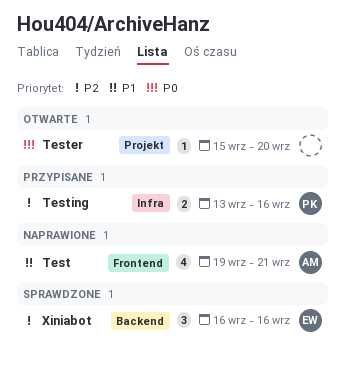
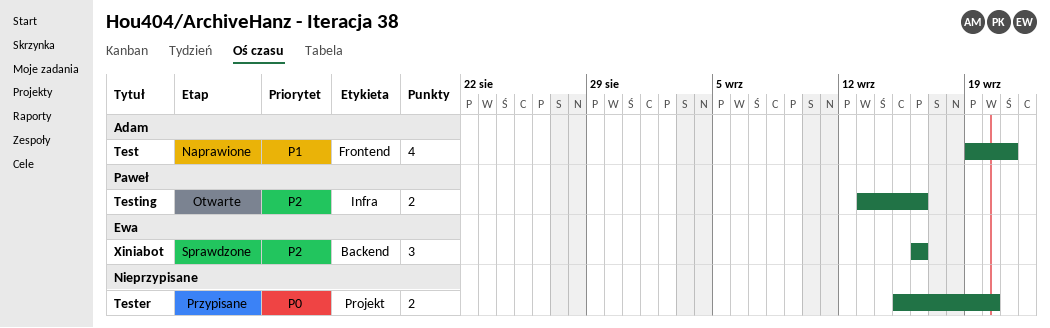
Tester, status: Otwarte -> Przypisane
Tester, estimate: 1 -> 2
Testing, status: Przypisane -> Otwarte

